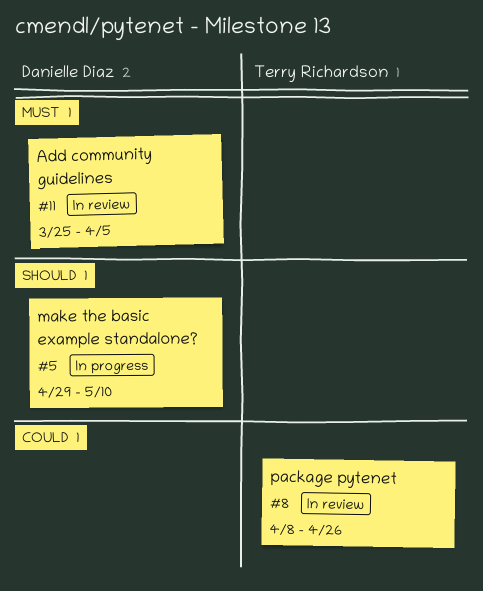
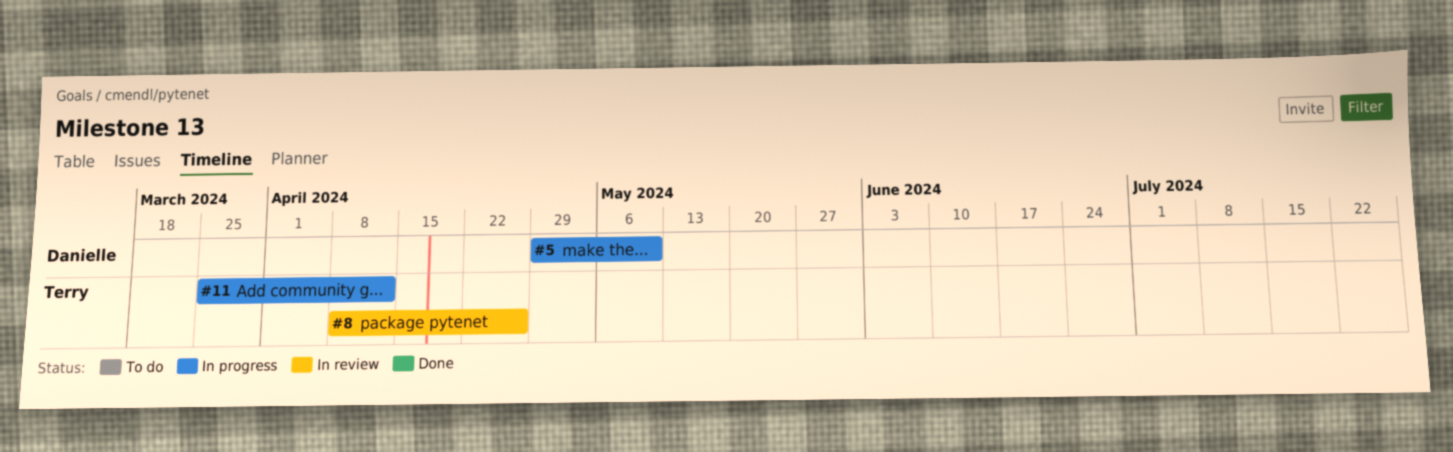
#11, status: In review -> In progress
#11, owner: Danielle Diaz -> Terry Richardson
#11, due: Apr 5 -> Apr 12

